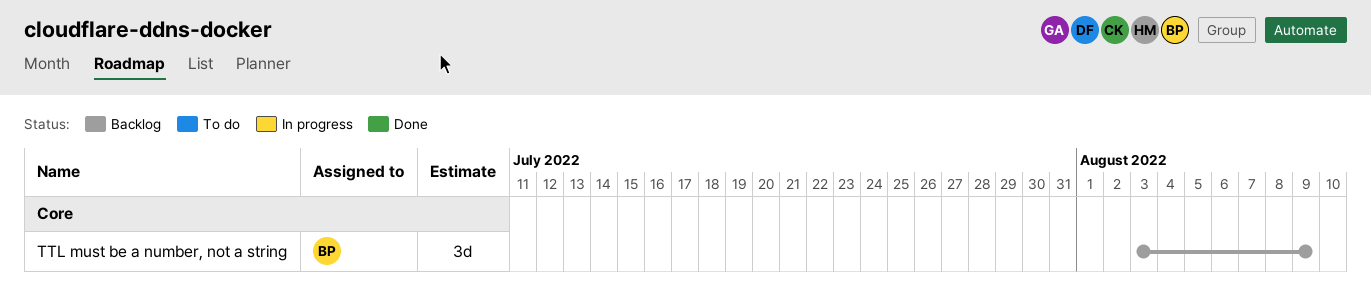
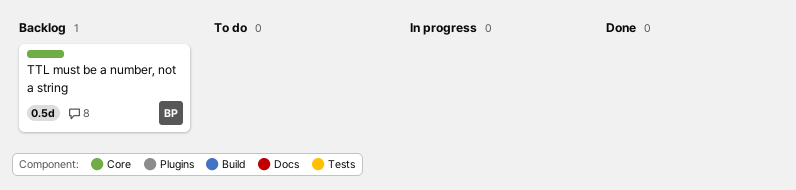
TTL must be a number, not a string, estimate: 3d -> 0.5d

